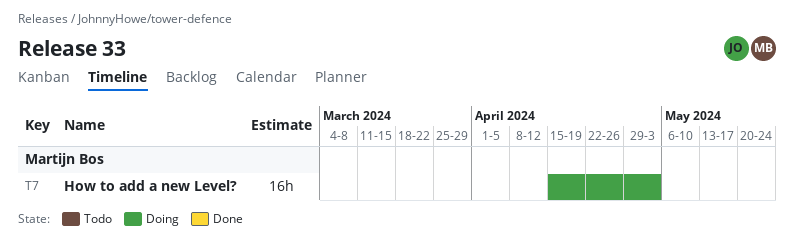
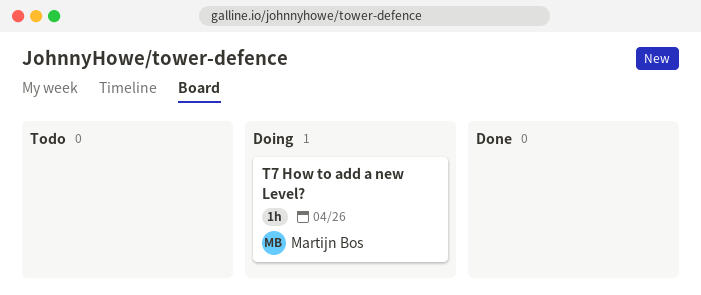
T7, estimate: 16h -> 1h
T7, due: May 3 -> Apr 26

